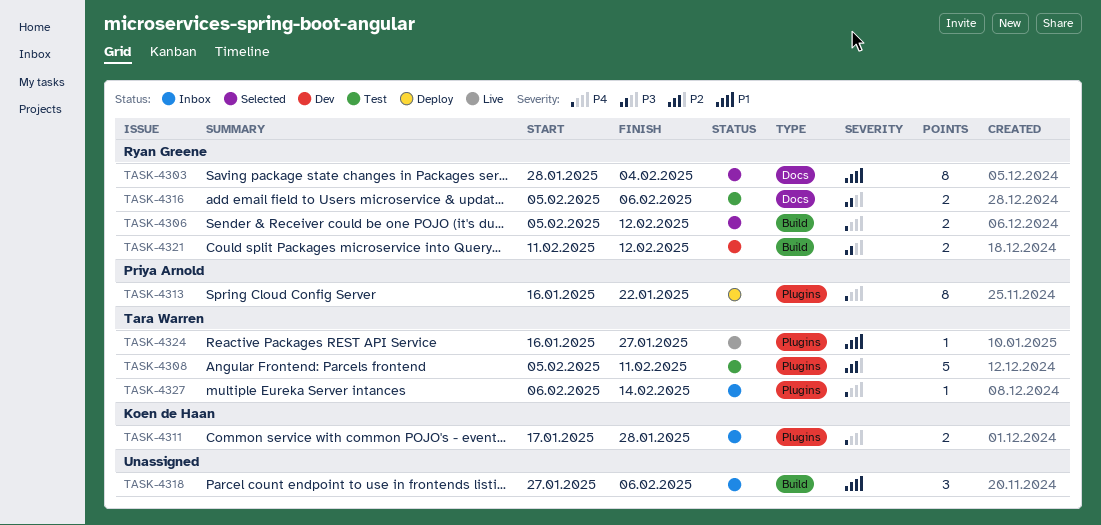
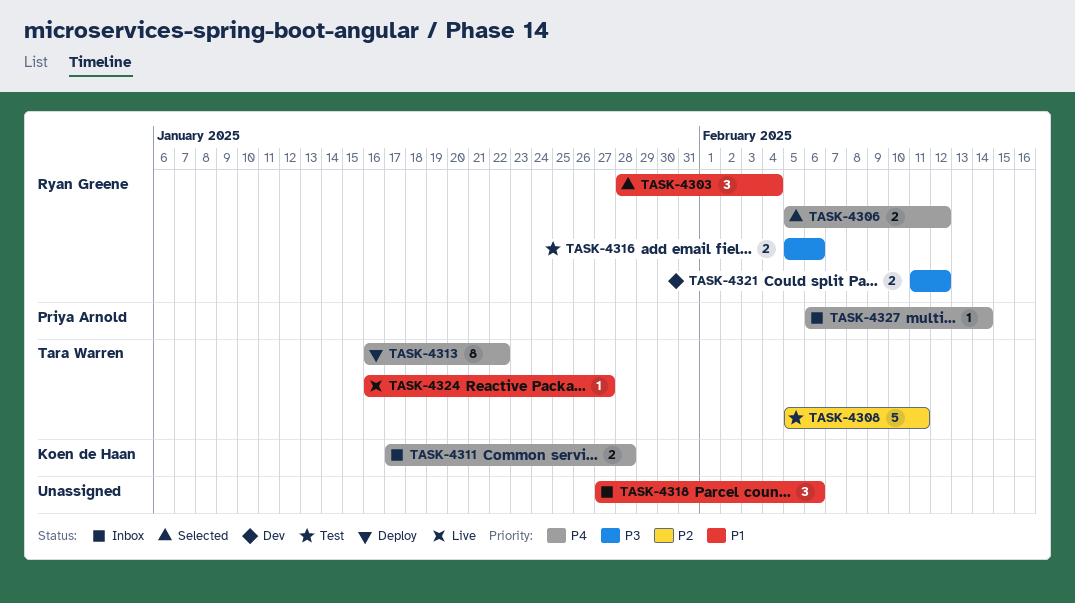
TASK-4303, estimate: 8 -> 3
TASK-4313, owner: Priya Arnold -> Tara Warren
TASK-4327, owner: Tara Warren -> Priya Arnold

